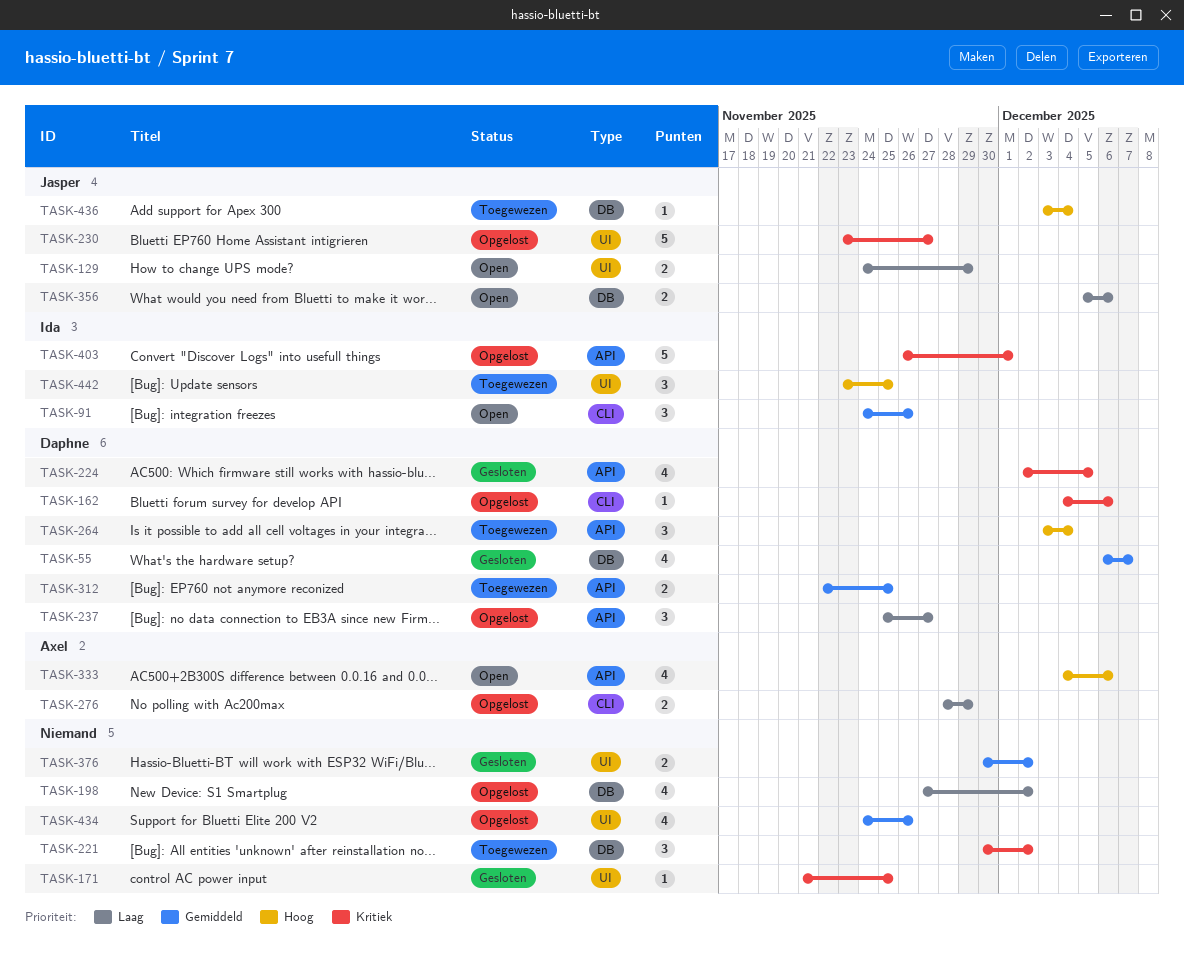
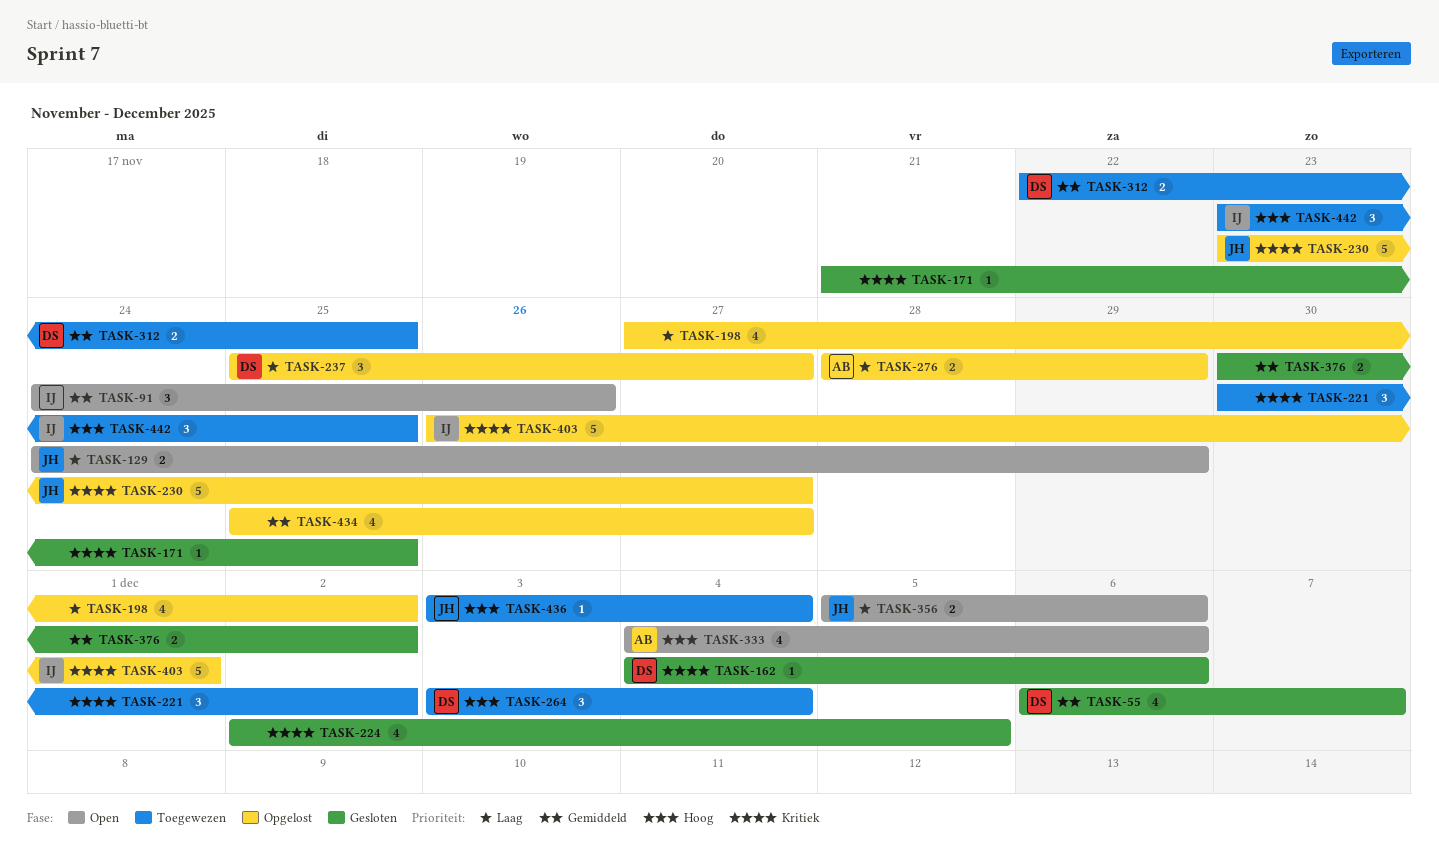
TASK-162, status: Opgelost -> Gesloten
TASK-224, owner: Daphne -> none
TASK-434, start: Nov 24 -> Nov 25
TASK-434, due: Nov 26 -> Nov 27

